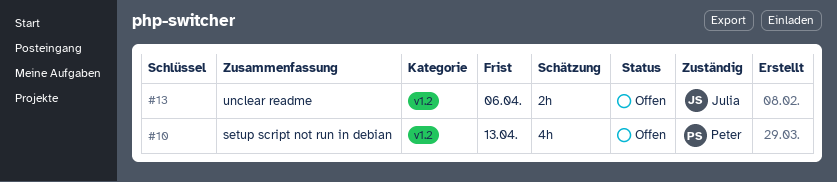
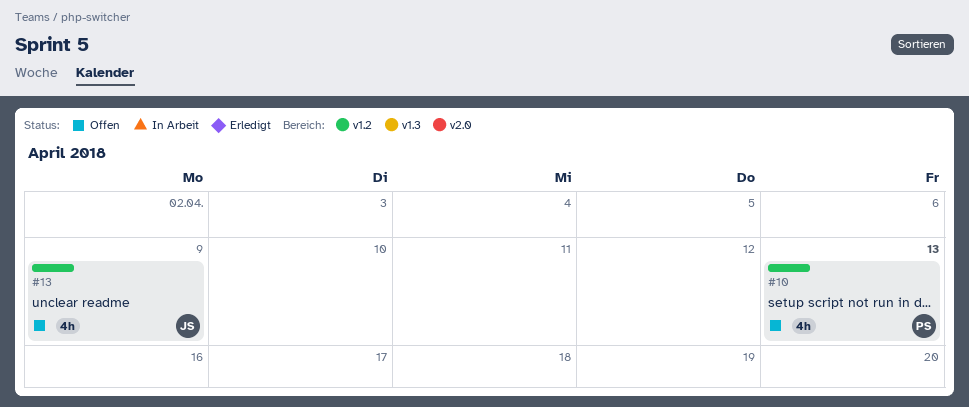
#13, estimate: 2h -> 4h
#13, due: Apr 6 -> Apr 9

